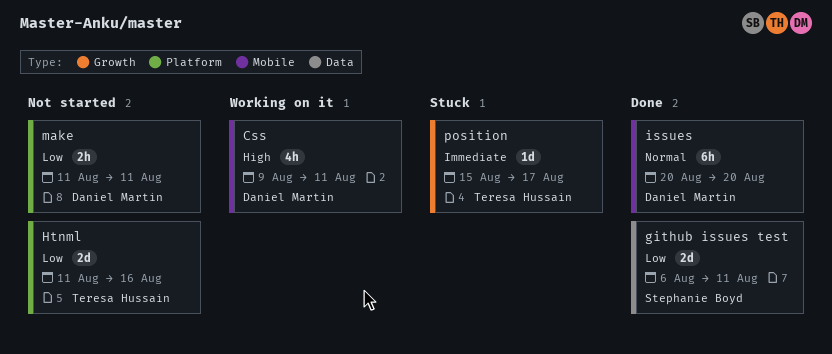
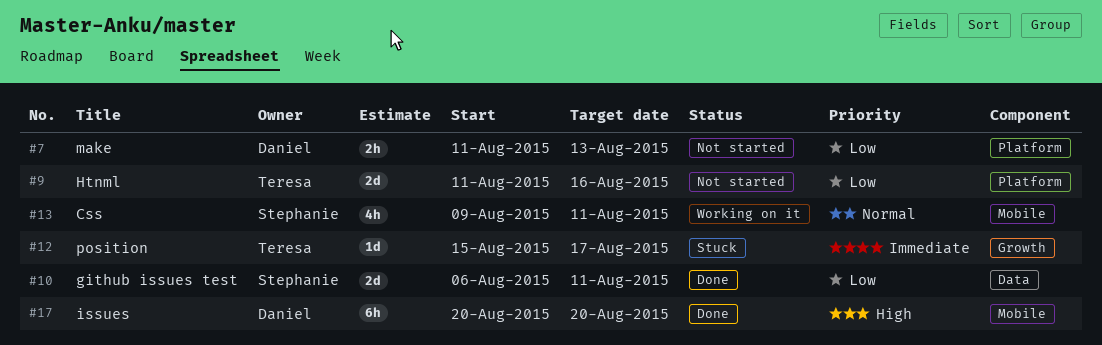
Css, owner: Daniel Martin -> Stephanie Boyd
Css, priority: High -> Normal
issues, priority: Normal -> High
make, due: Aug 11 -> Aug 13

